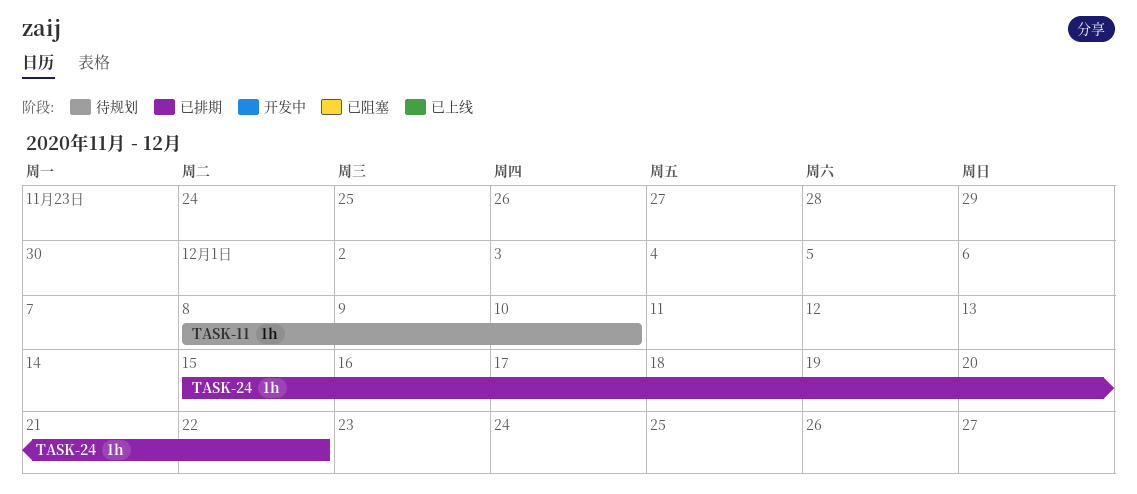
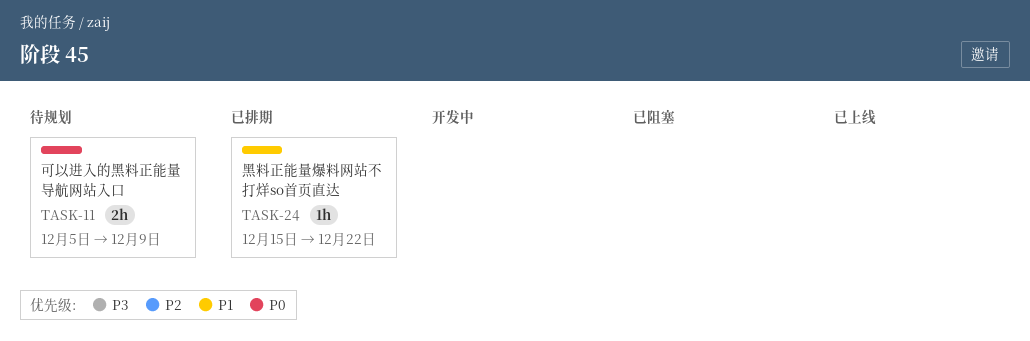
TASK-11, estimate: 1h -> 2h
TASK-11, start: Dec 8 -> Dec 5
TASK-11, due: Dec 10 -> Dec 9

